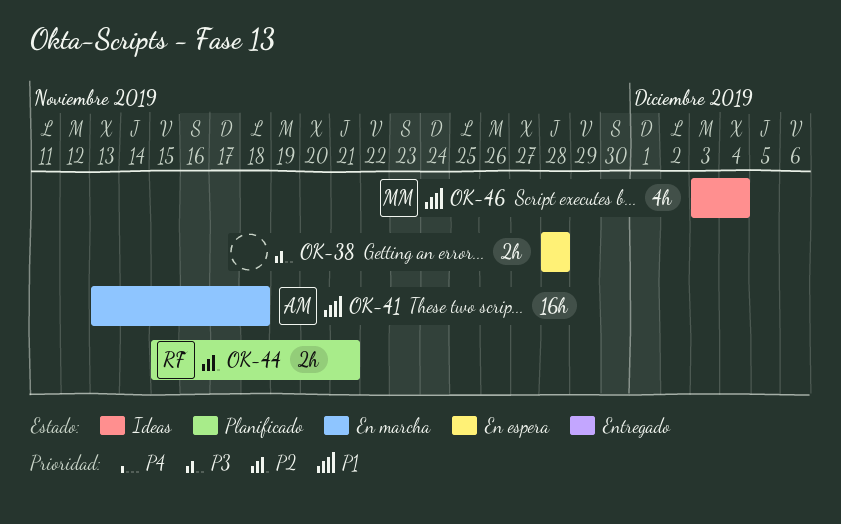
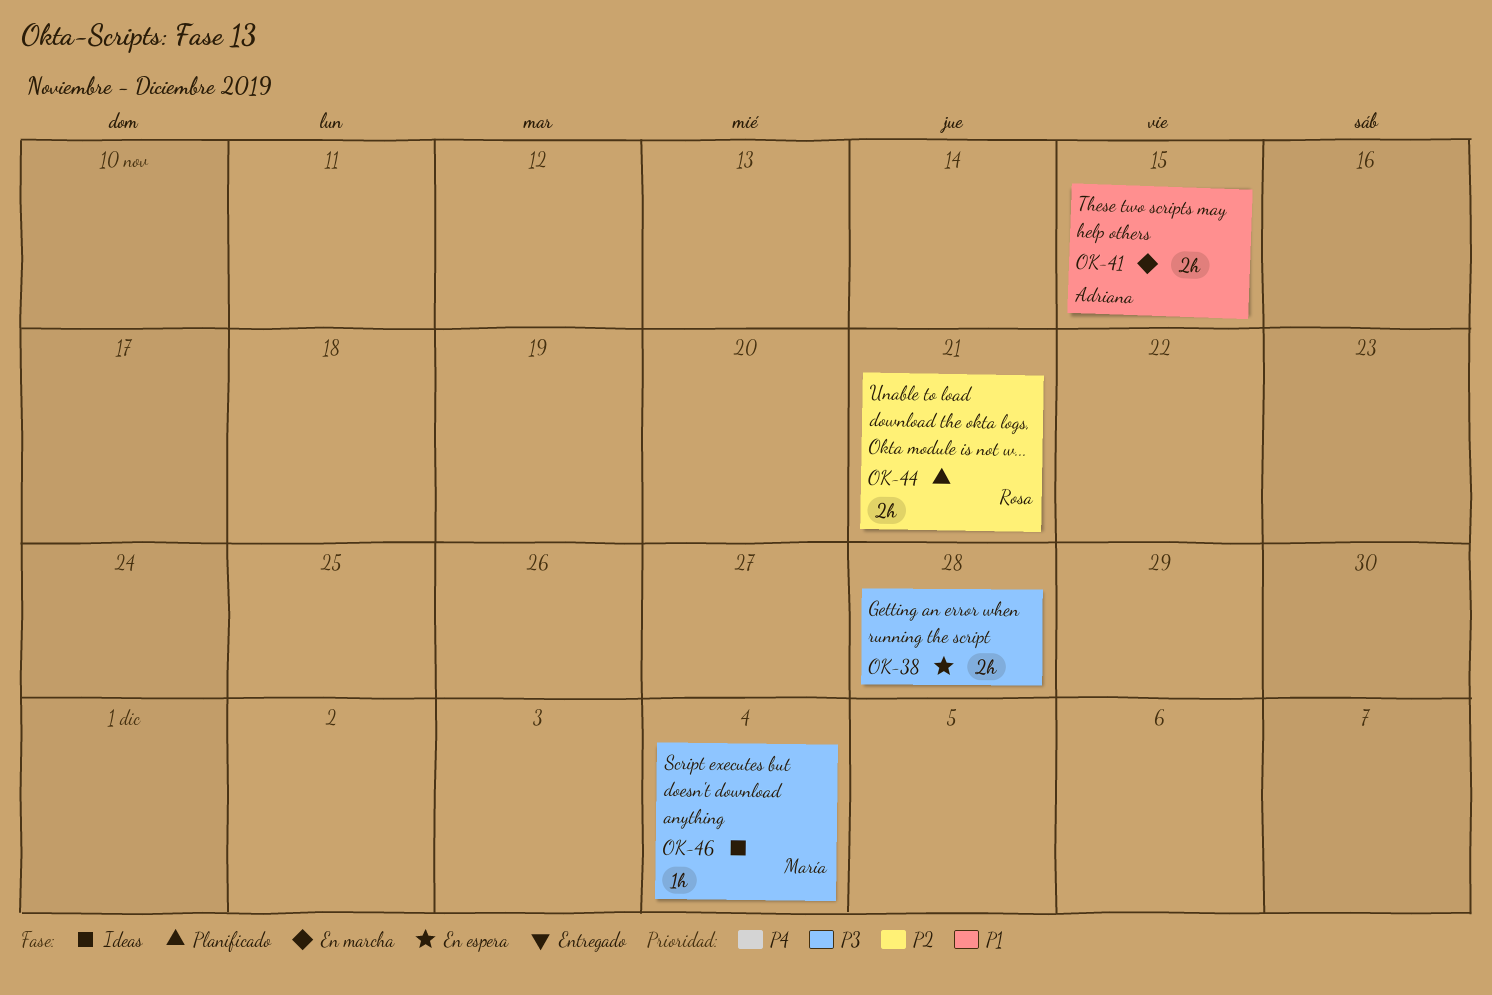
OK-41, estimate: 16h -> 2h
OK-41, due: Nov 18 -> Nov 15
OK-46, priority: P1 -> P3
OK-46, estimate: 4h -> 1h

